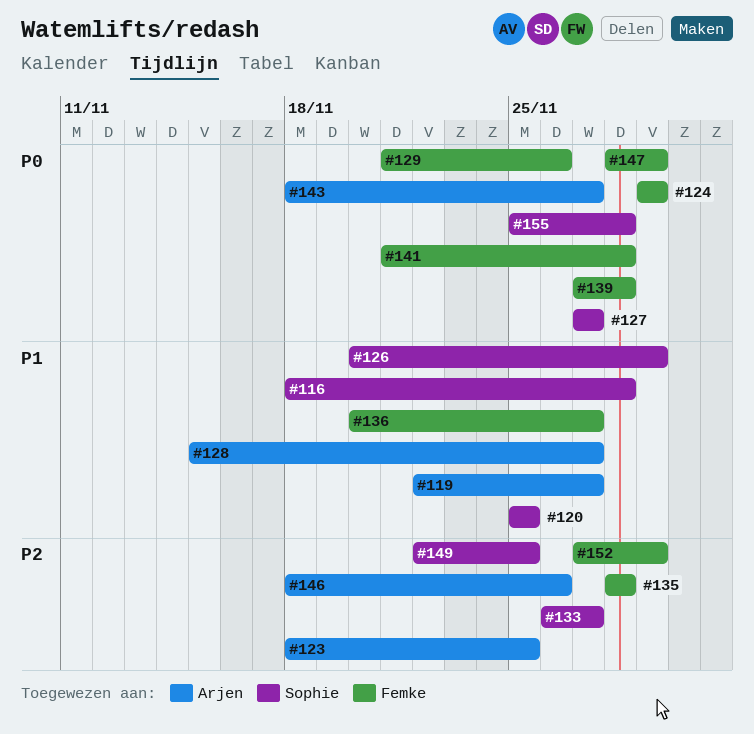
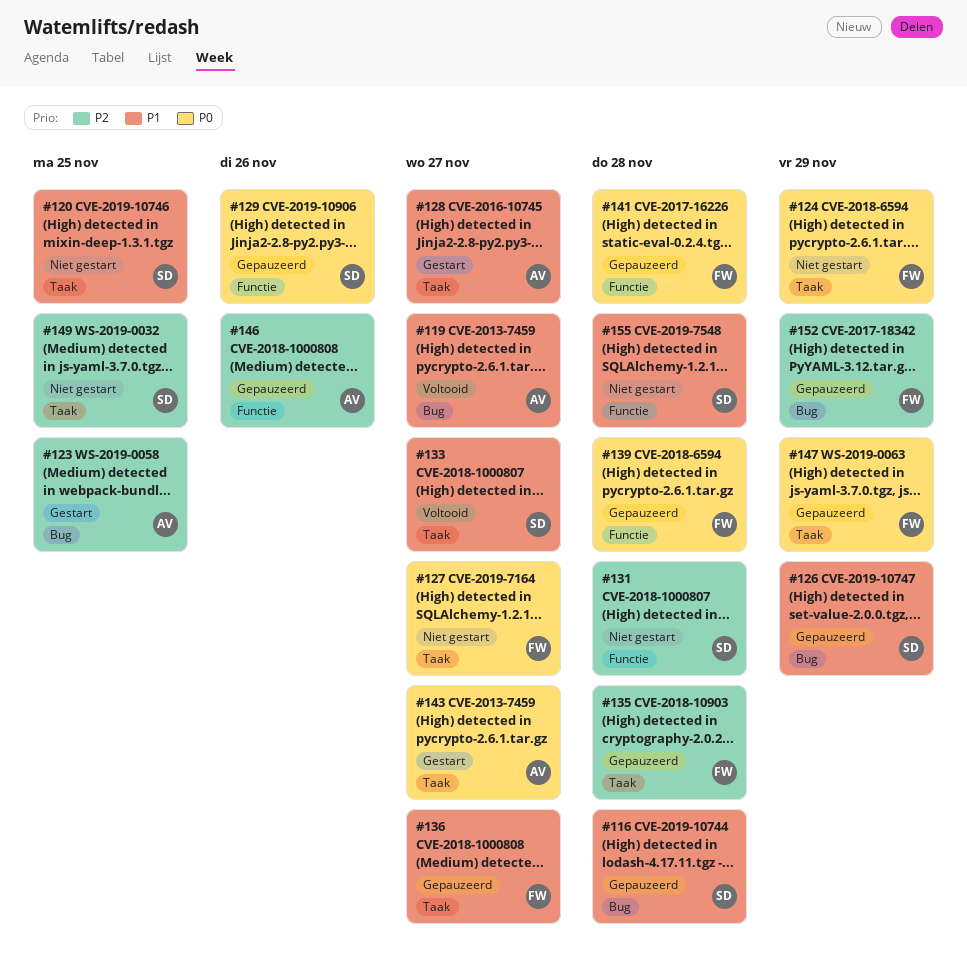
#127, owner: Sophie -> Femke
#129, owner: Femke -> Sophie
#131: none -> present
#133, priority: P2 -> P1
#155, priority: P0 -> P1

